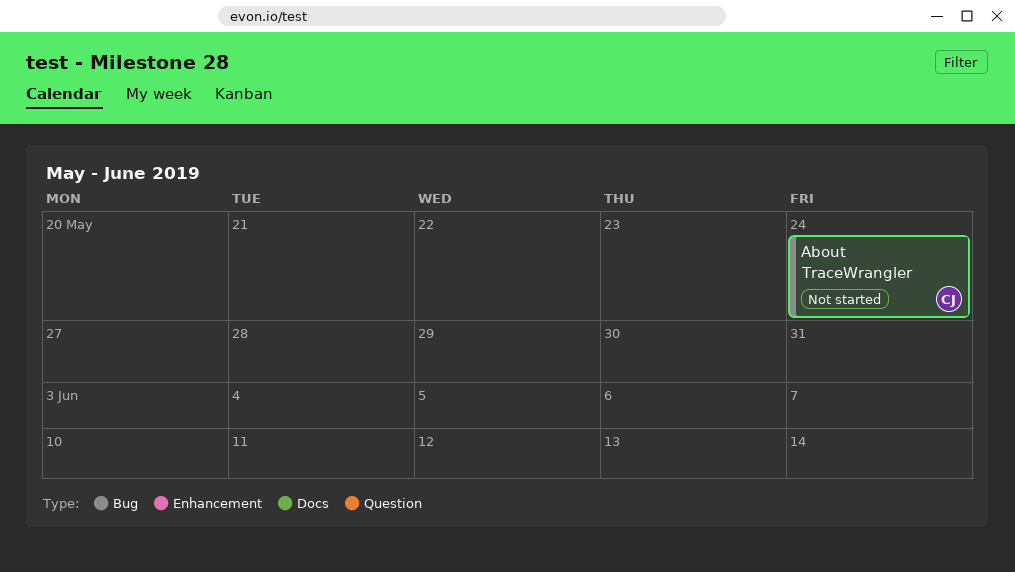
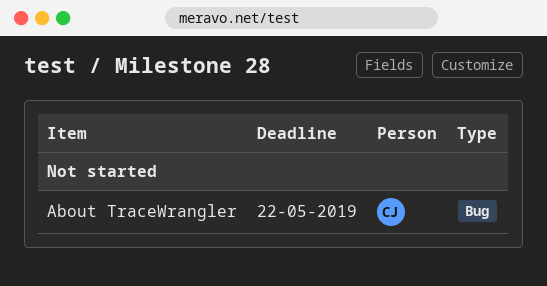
About TraceWrangler, due: May 24 -> May 22

